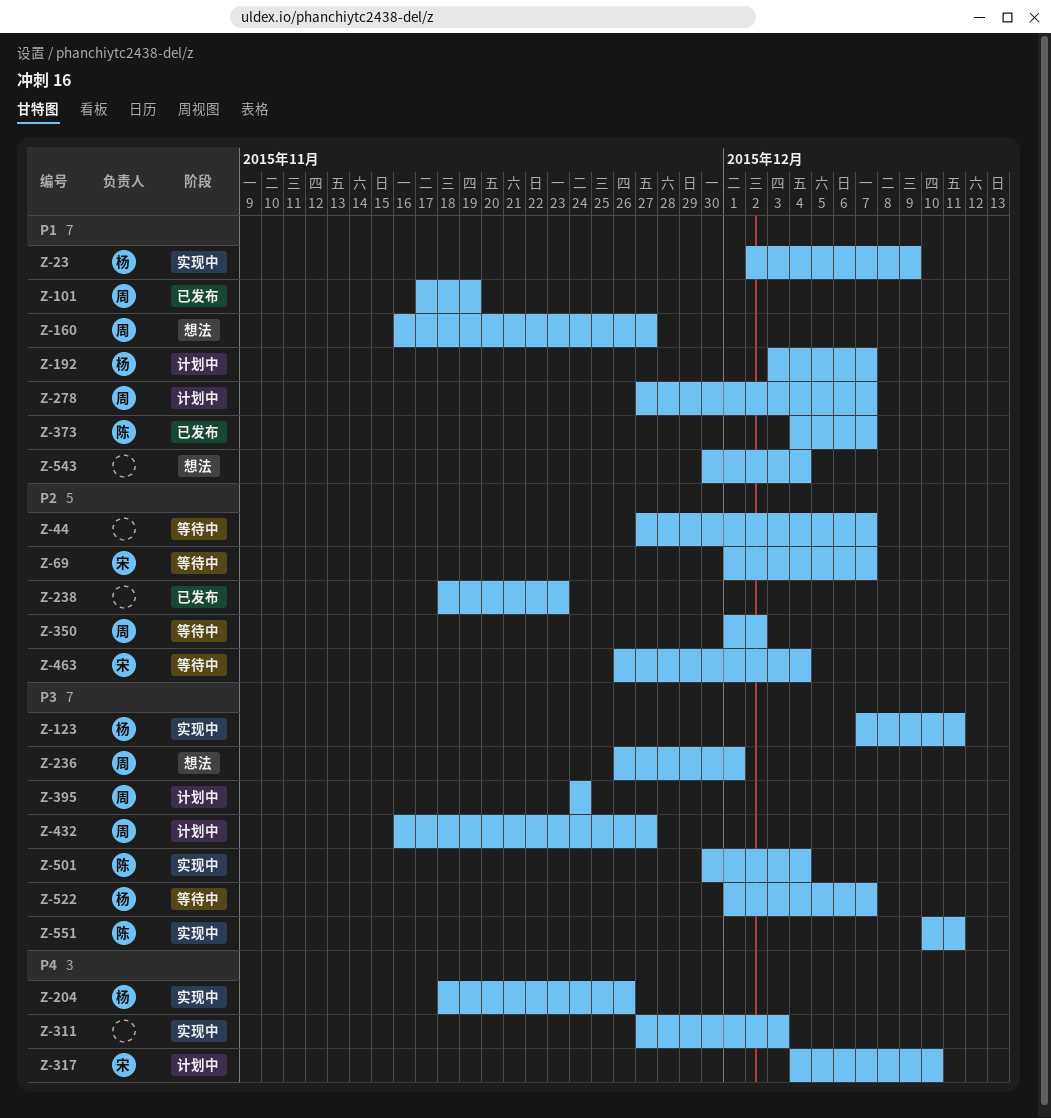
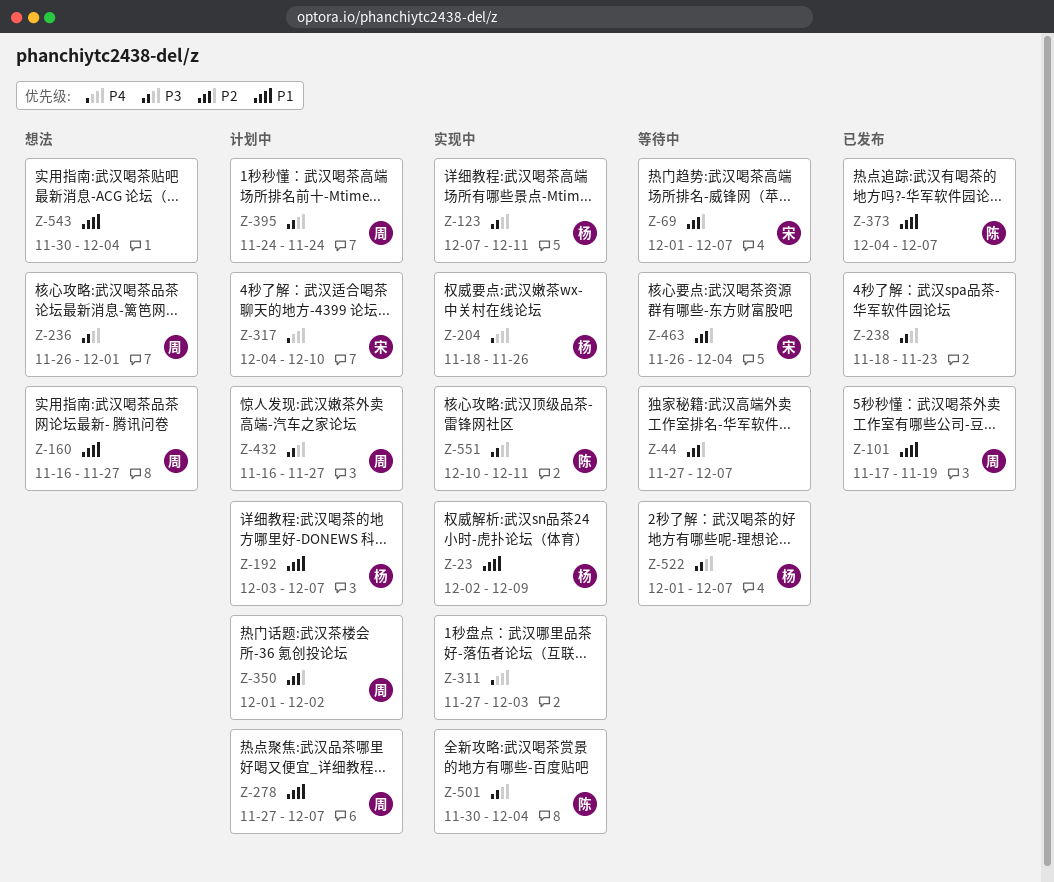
Z-238, priority: P2 -> P3
Z-350, status: 等待中 -> 计划中

